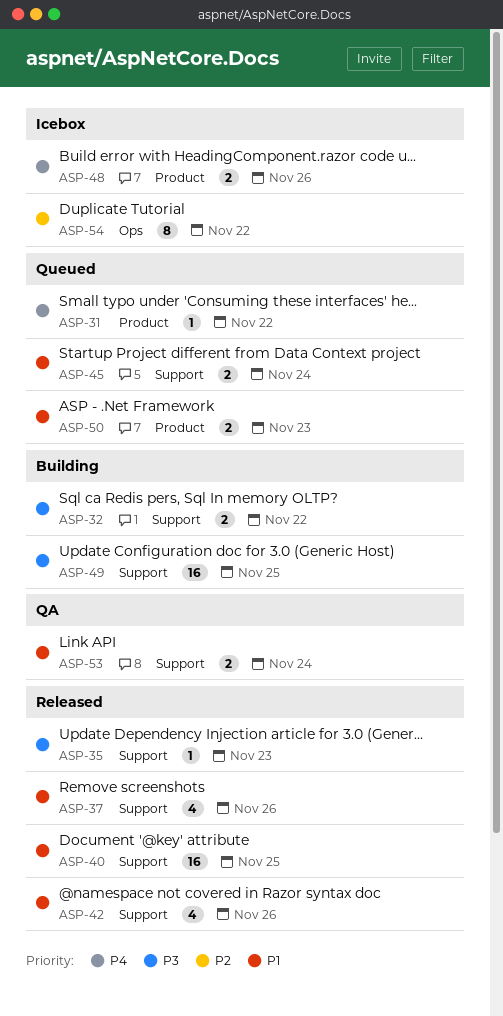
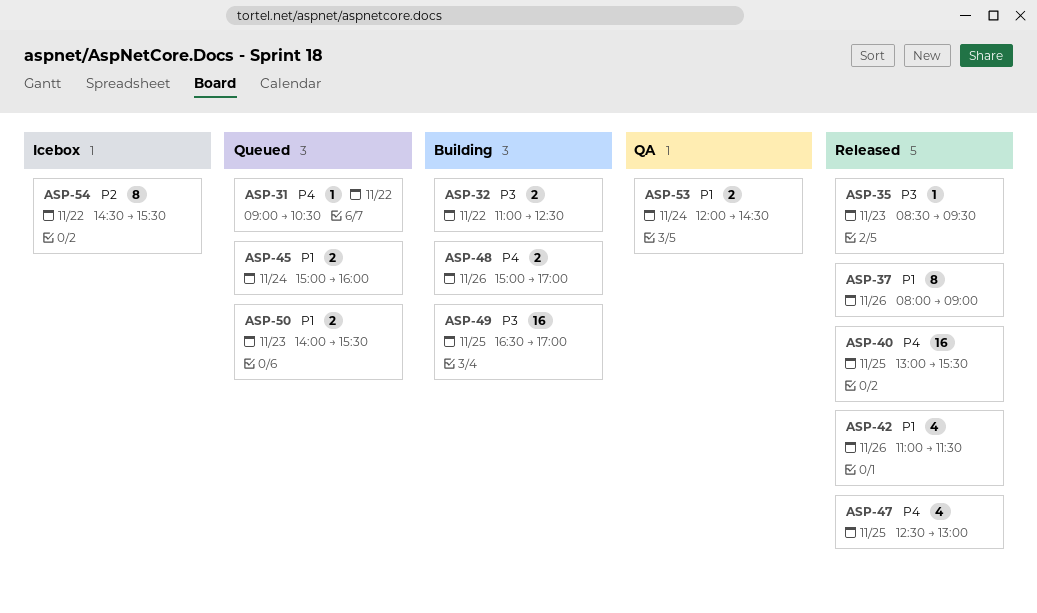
ASP-37, estimate: 4 -> 8
ASP-40, priority: P1 -> P4
ASP-47: none -> present
ASP-48, status: Icebox -> Building

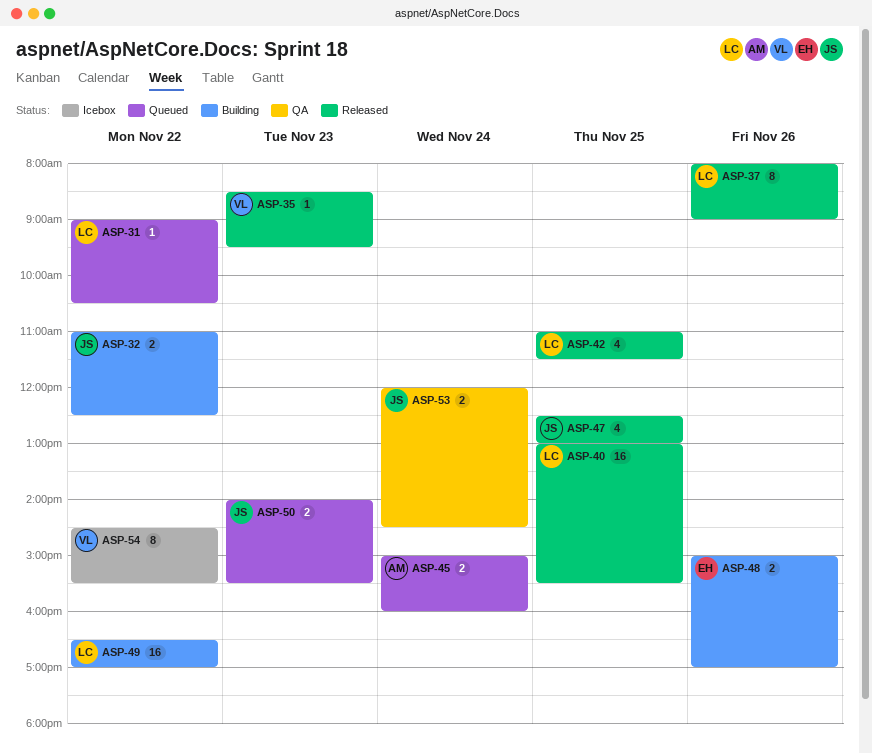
ASP-42, day: Nov 26 -> Nov 25
ASP-49, day: Nov 25 -> Nov 22

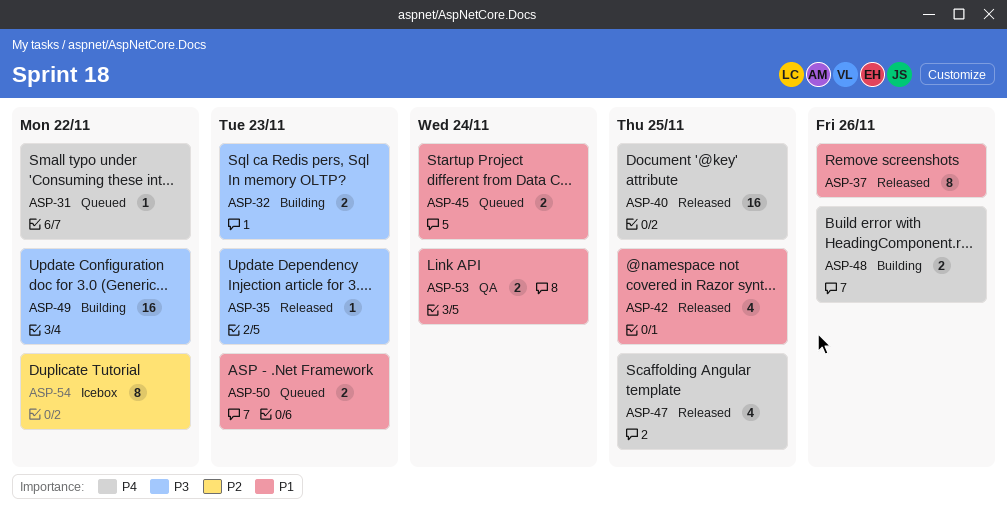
ASP-32, day: Nov 22 -> Nov 23

